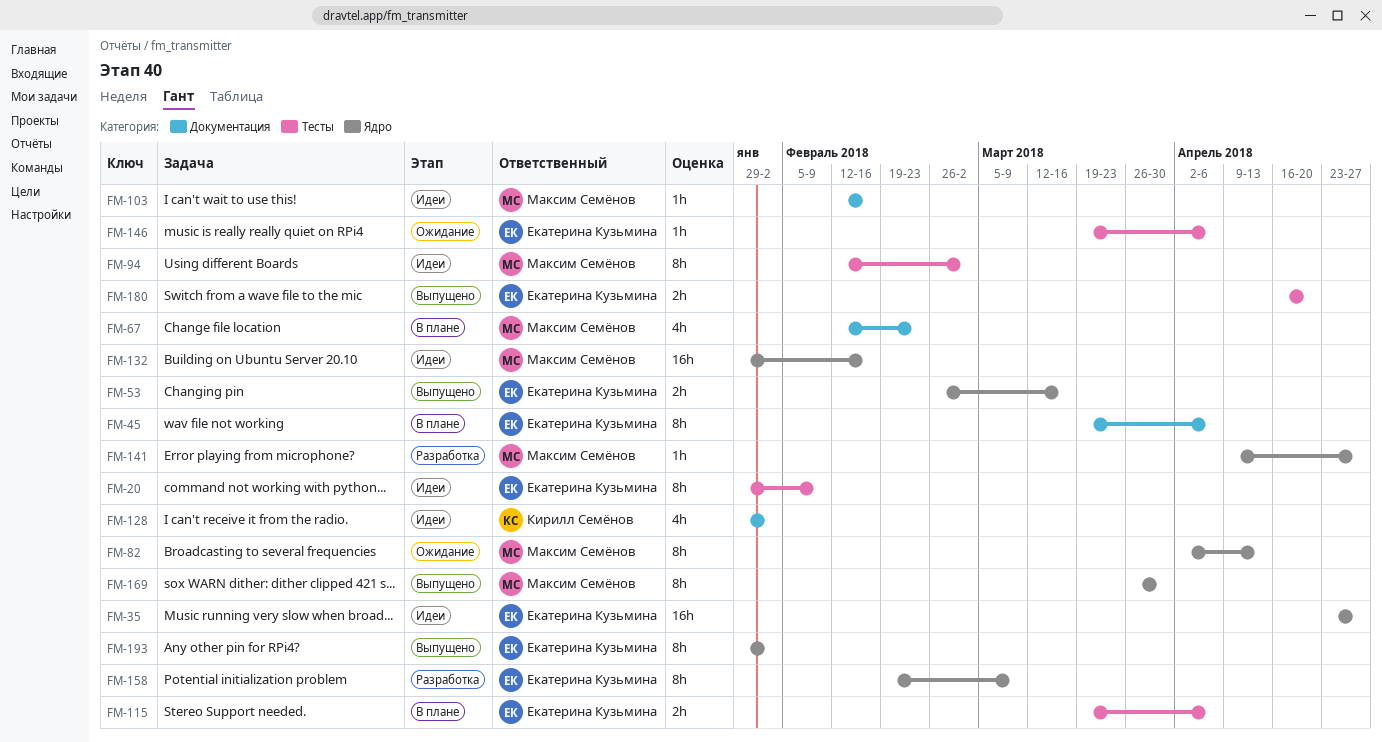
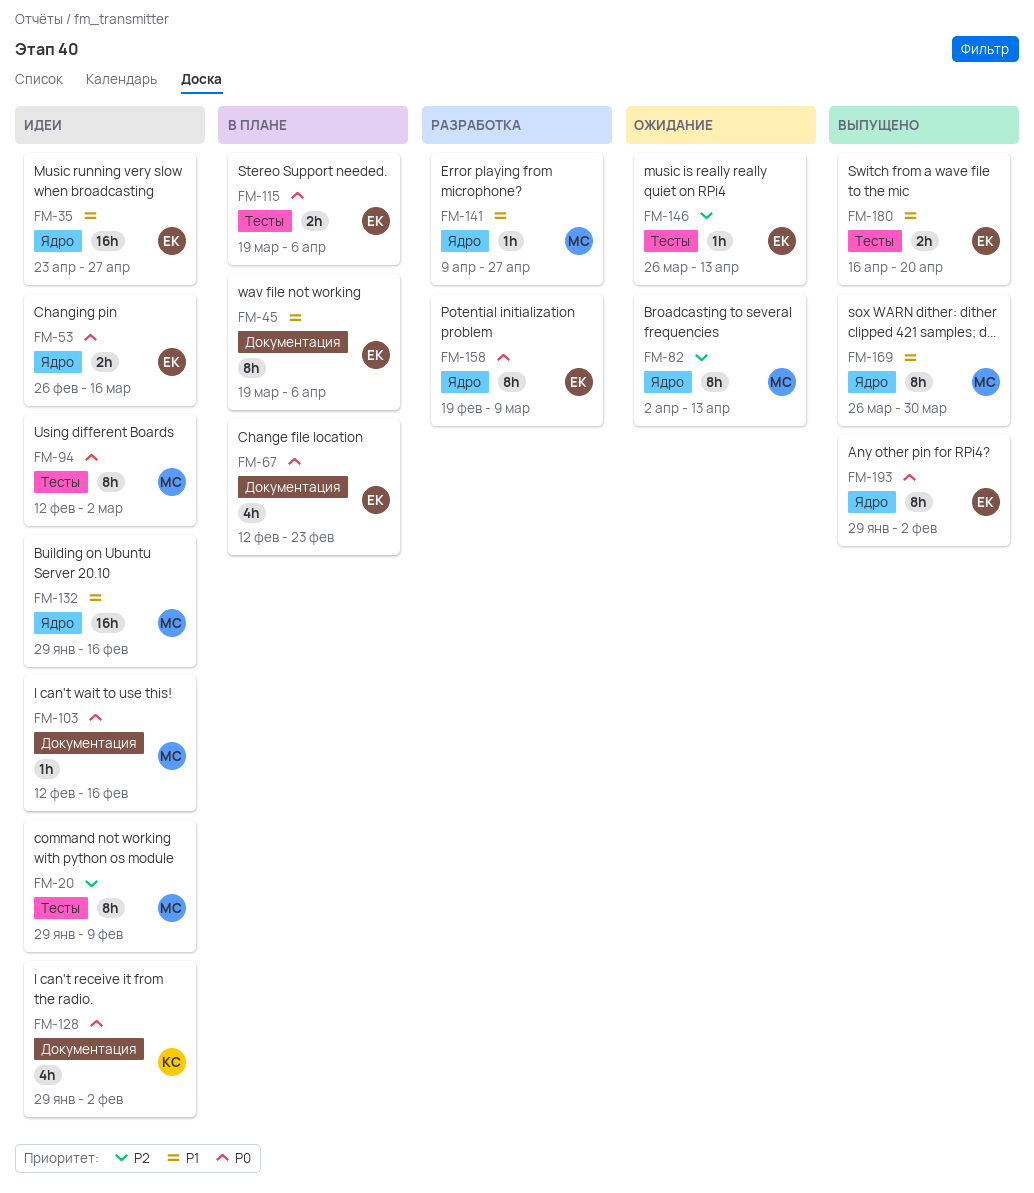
FM-20, owner: Екатерина Кузьмина -> Максим Семёнов
FM-53, status: Выпущено -> Идеи
FM-67, owner: Максим Семёнов -> Екатерина Кузьмина
FM-146, start: Mar 19 -> Mar 26
FM-146, due: Apr 6 -> Apr 13

